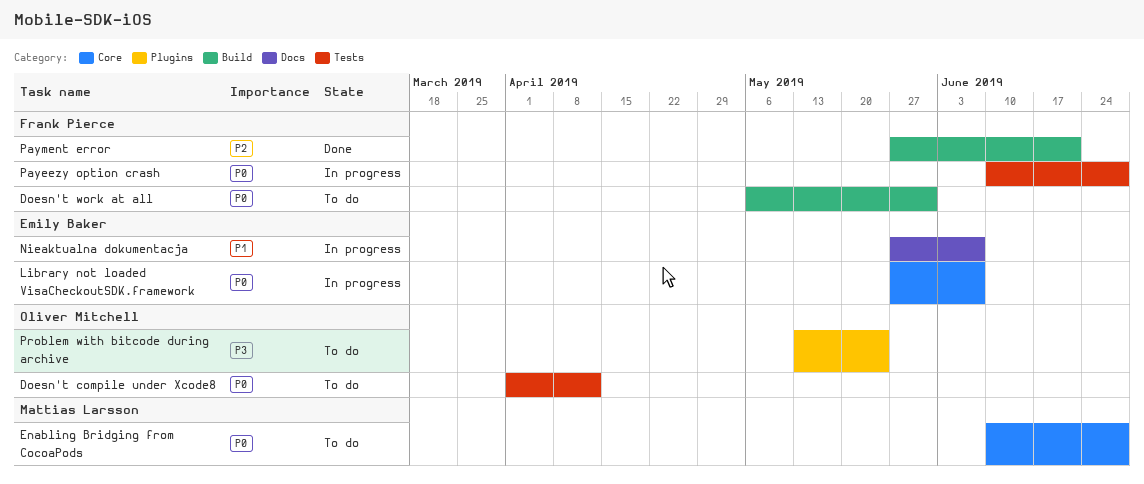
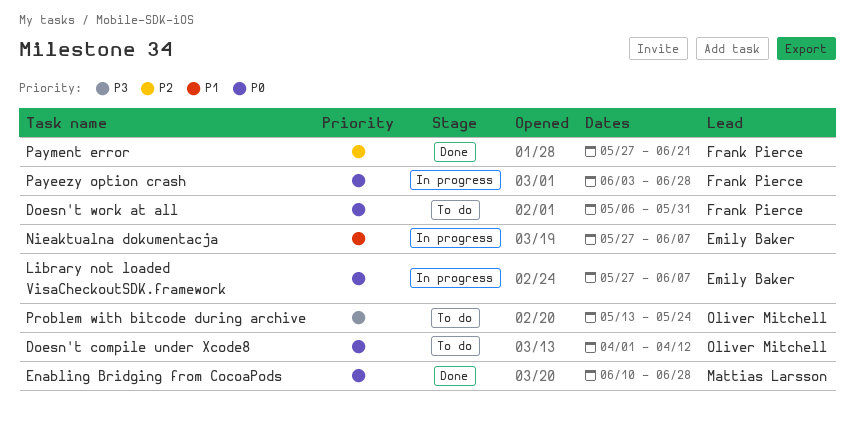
Enabling Bridging from CocoaPods, status: To do -> Done
Payeezy option crash, start: Jun 10 -> Jun 3

